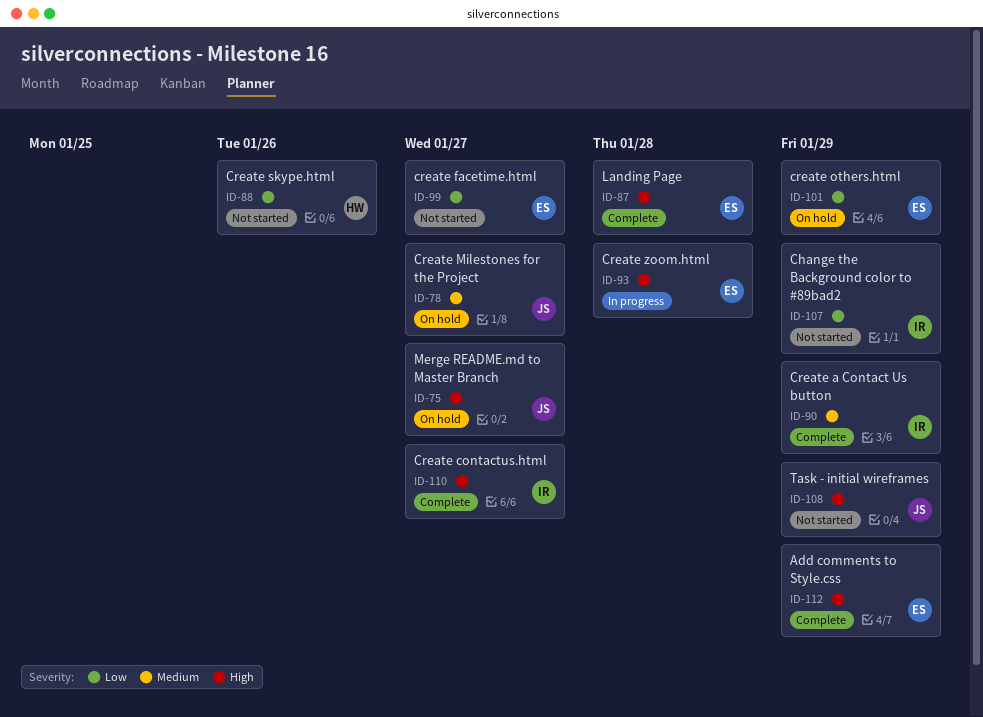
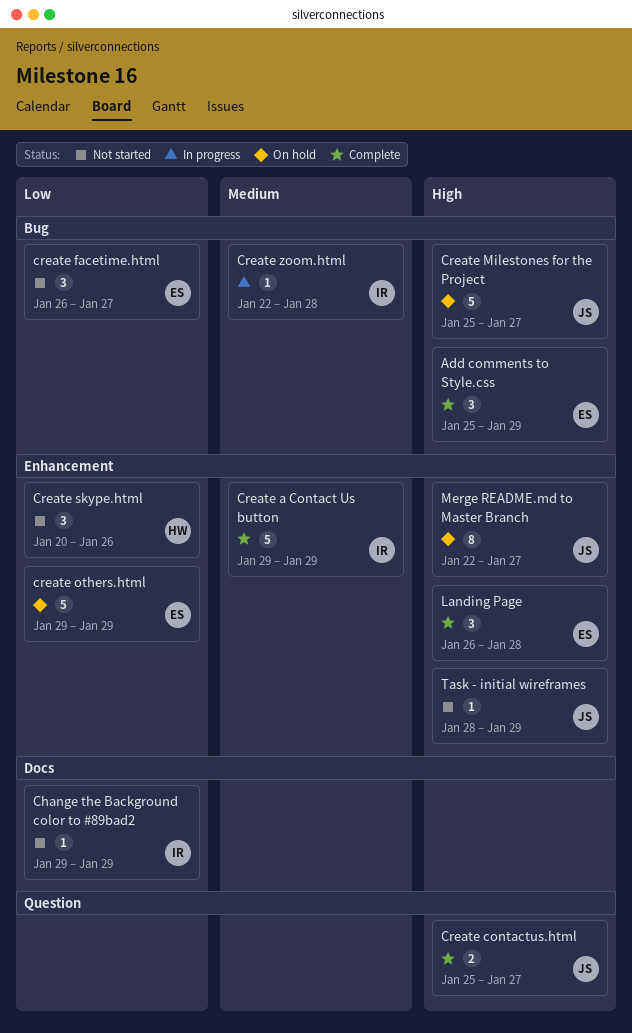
Create contactus.html, owner: IR -> JS
Create Milestones for the Project, priority: Medium -> High
Create zoom.html, owner: ES -> IR
Create zoom.html, priority: High -> Medium

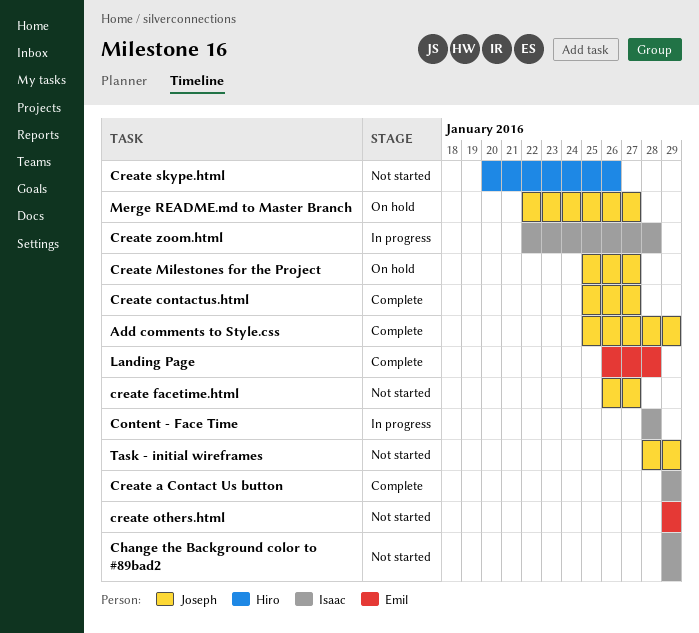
Add comments to Style.css, owner: Emil -> Joseph
Content - Face Time: none -> present
create facetime.html, owner: Emil -> Joseph
create others.html, status: On hold -> Not started

